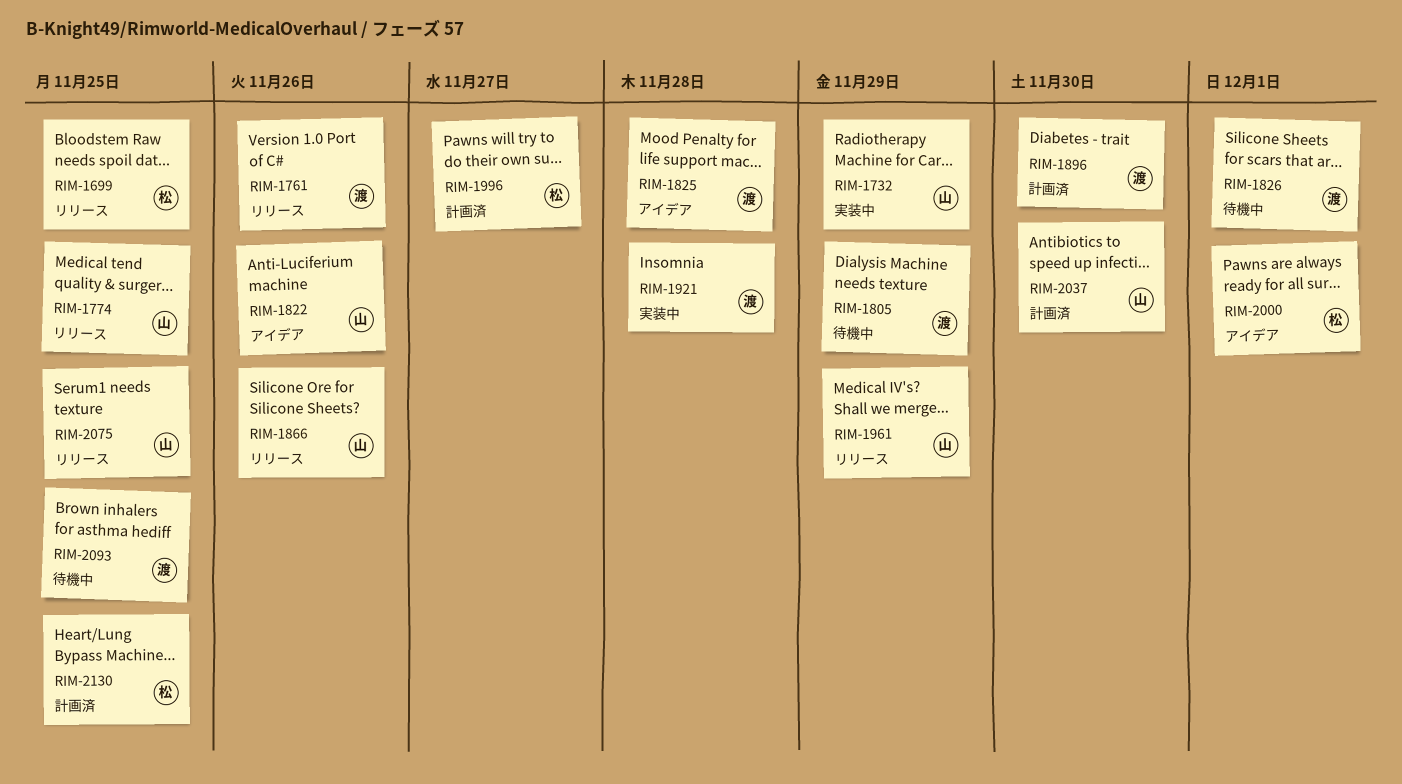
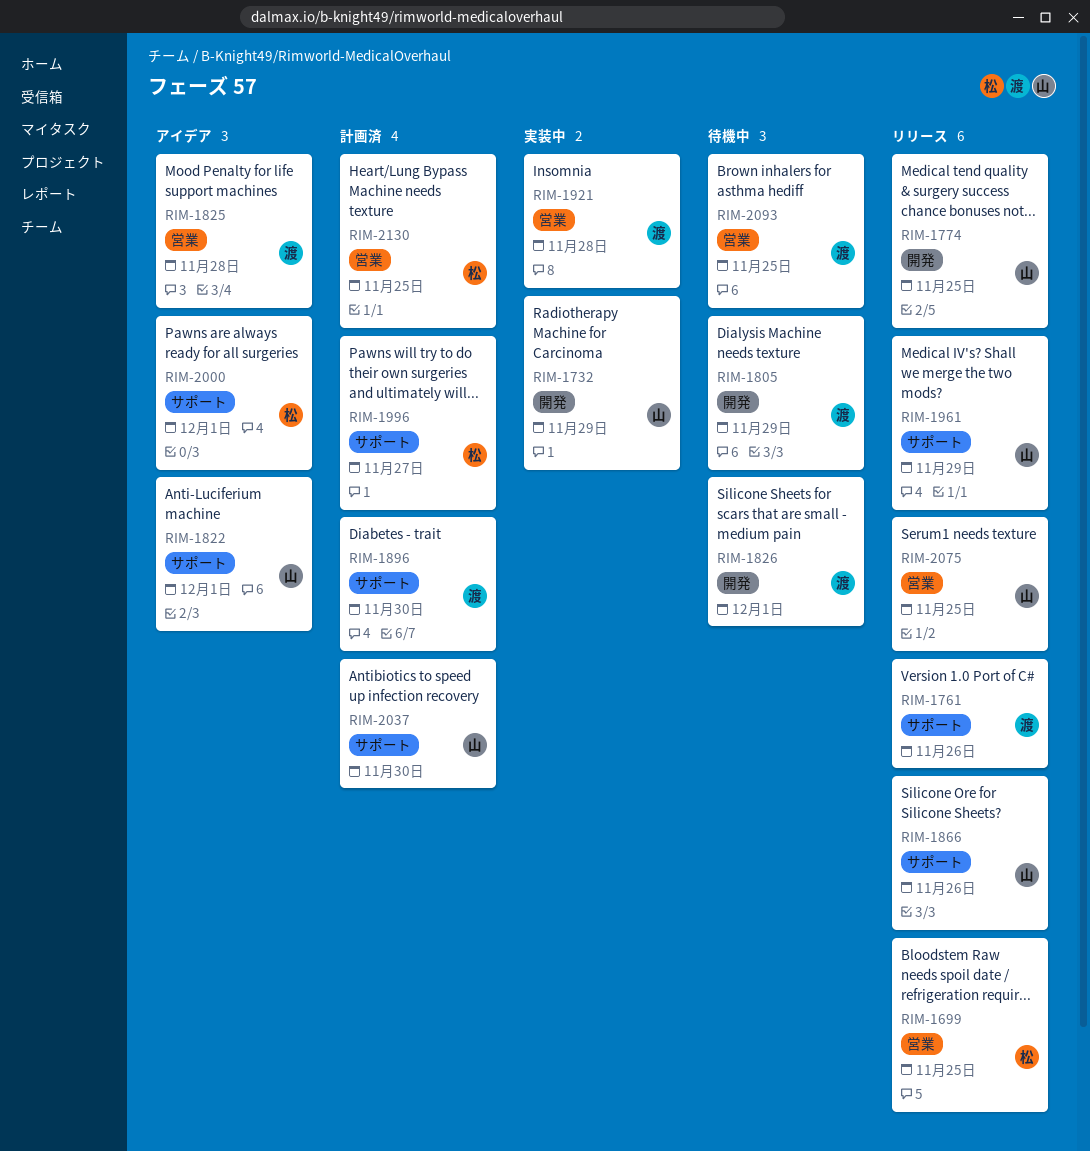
RIM-1822, due: Nov 26 -> Dec 1

